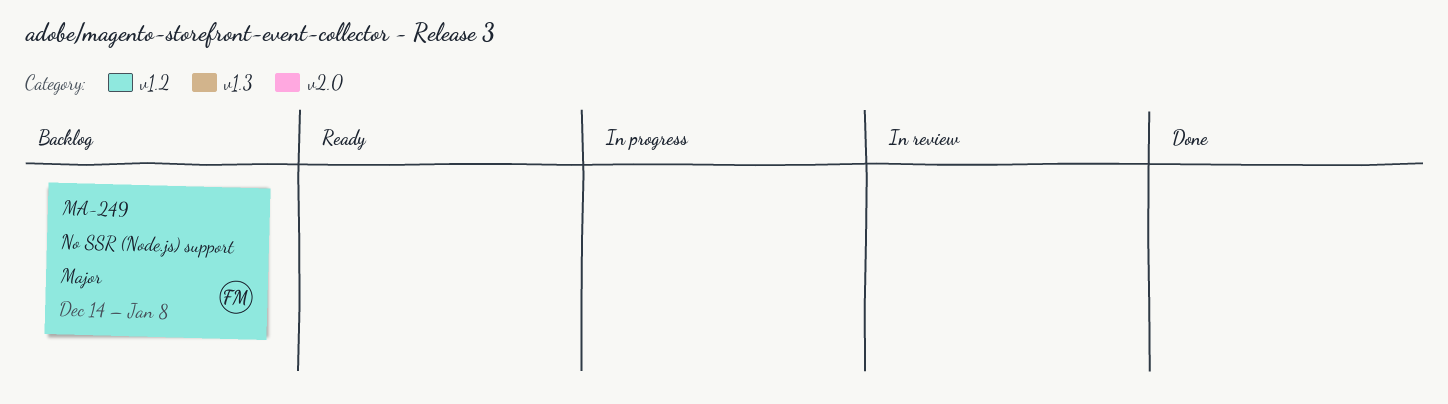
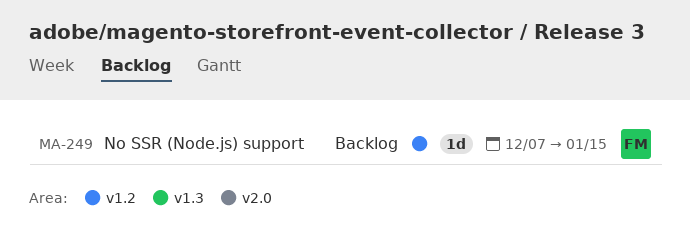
MA-249, start: Dec 14 -> Dec 7
MA-249, due: Jan 8 -> Jan 15

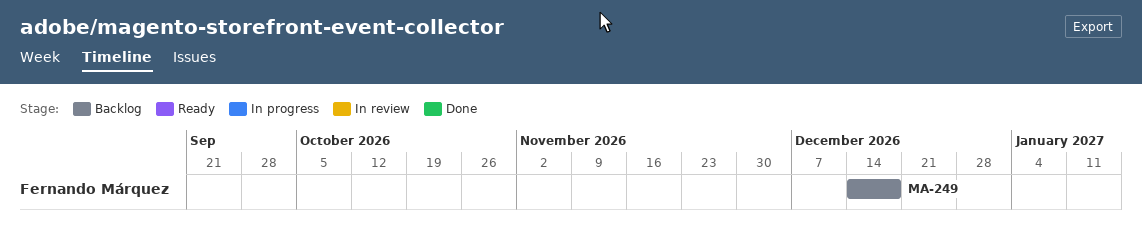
MA-249, start: Dec 7 -> Dec 14
MA-249, due: Jan 15 -> Dec 18

